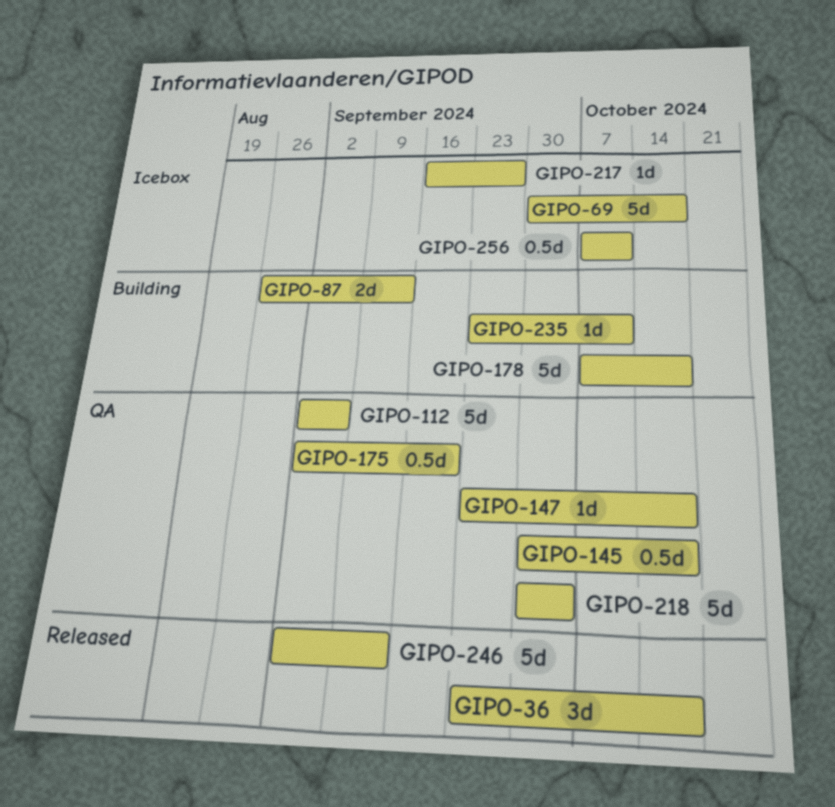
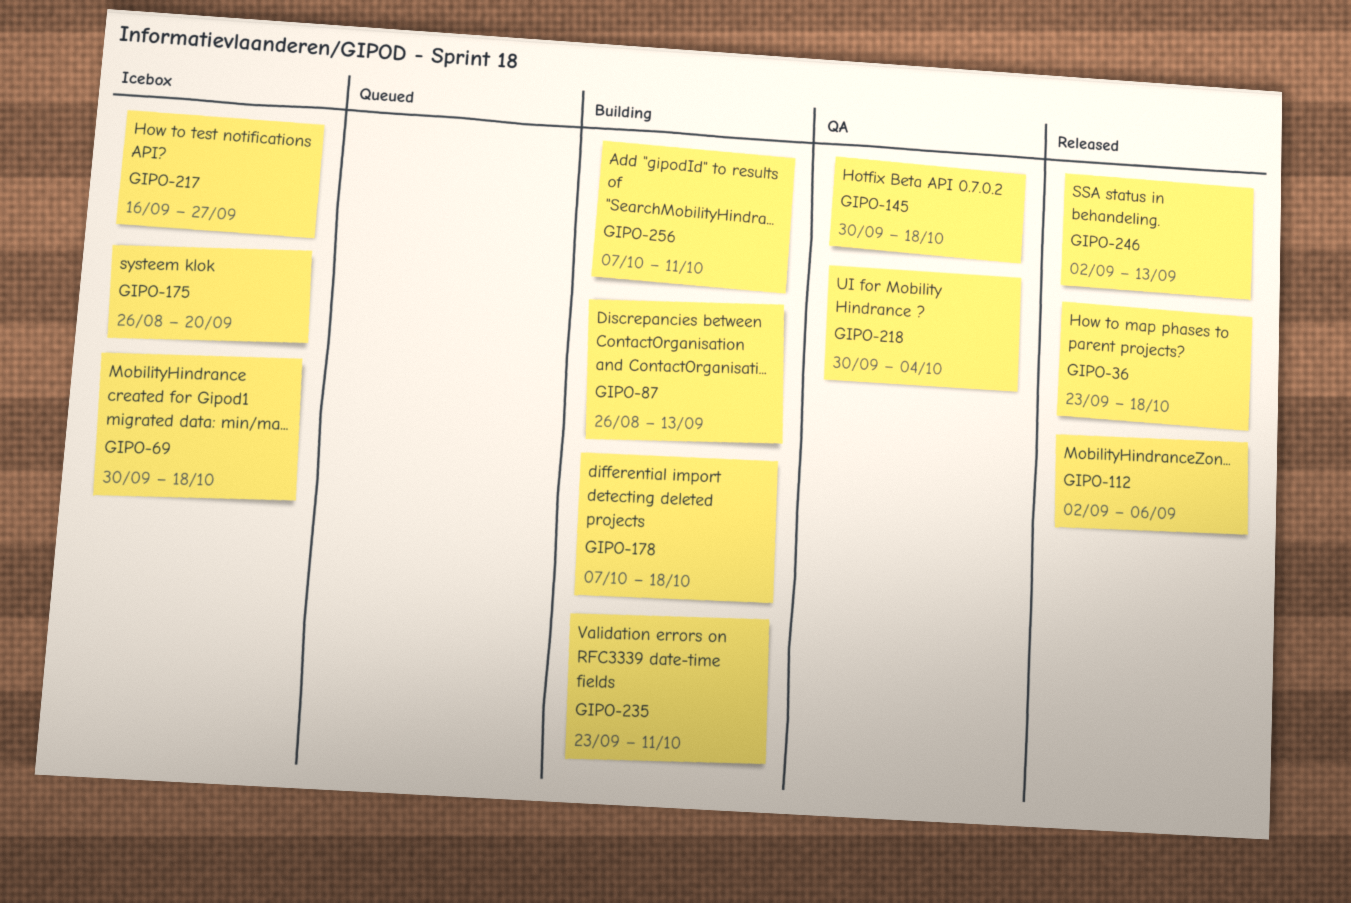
GIPO-112, status: QA -> Released
GIPO-147: present -> none
GIPO-175, status: QA -> Icebox
GIPO-175, start: Sep 2 -> Aug 26
GIPO-256, status: Icebox -> Building

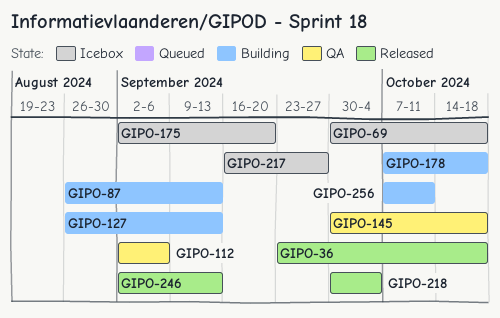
GIPO-112, status: Released -> QA
GIPO-127: none -> present
GIPO-175, start: Aug 26 -> Sep 2
GIPO-218, status: QA -> Released
GIPO-235: present -> none

